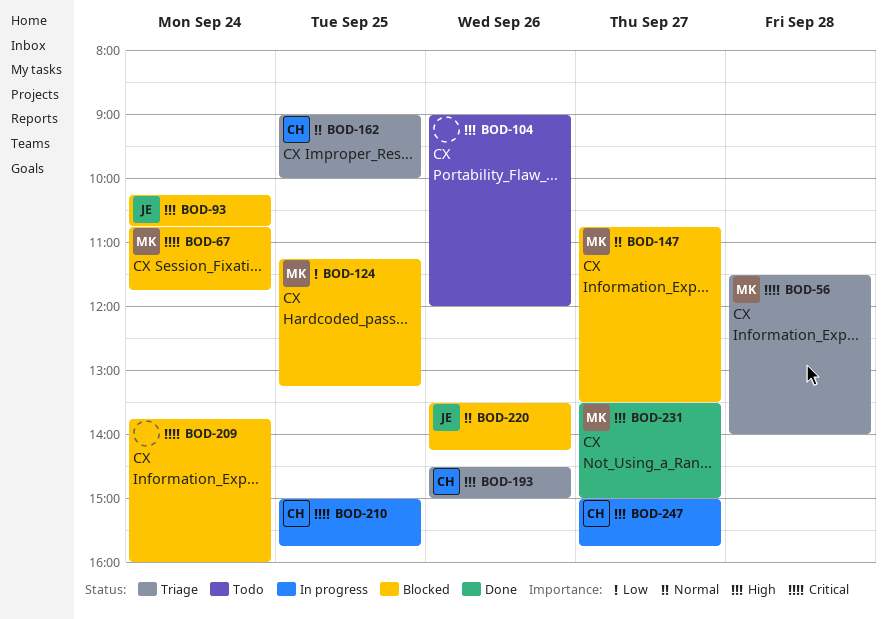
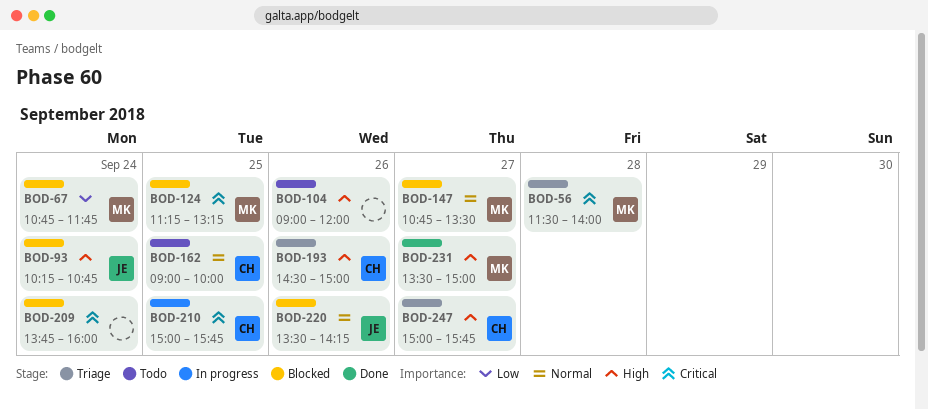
BOD-67, priority: Critical -> Low
BOD-124, priority: Low -> Critical
BOD-162, status: Triage -> Todo
BOD-247, status: In progress -> Triage

